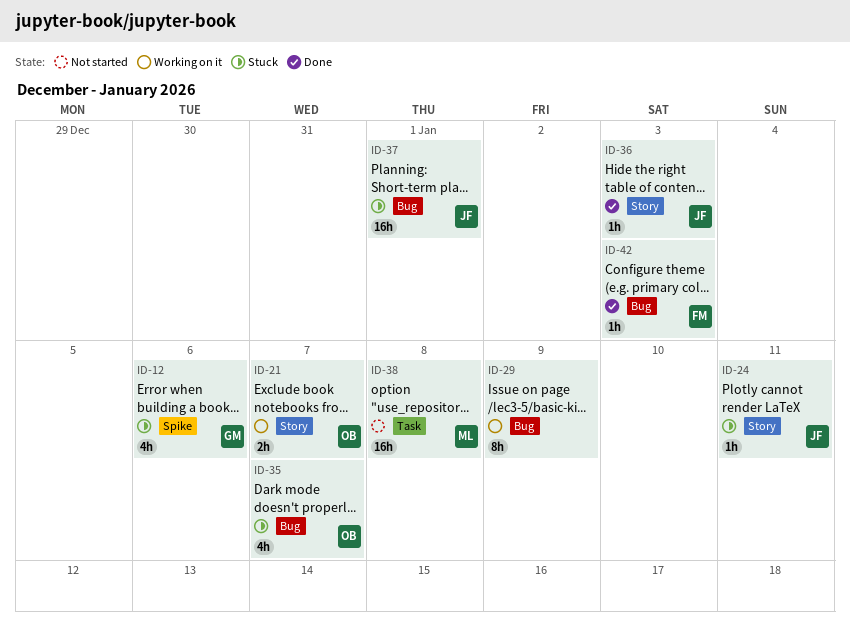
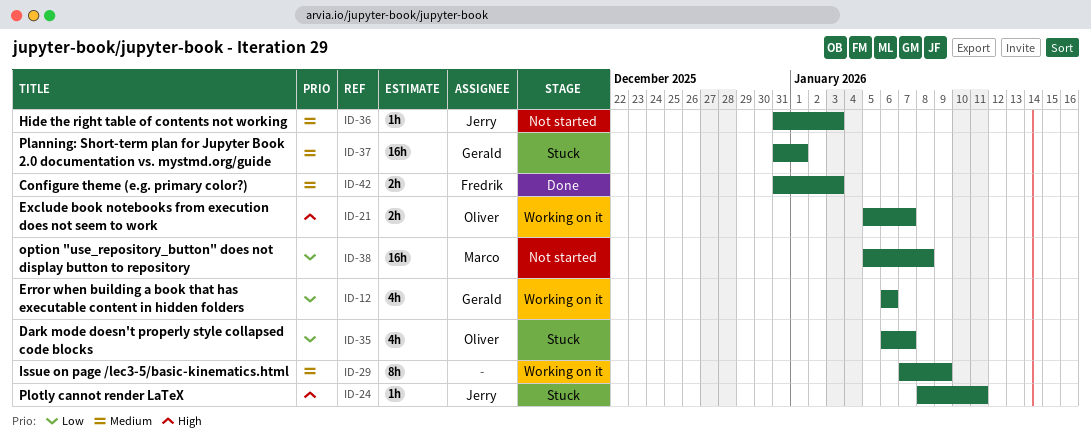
ID-12, status: Stuck -> Working on it
ID-36, status: Done -> Not started
ID-37, owner: Jerry -> Gerald
ID-42, estimate: 1h -> 2h

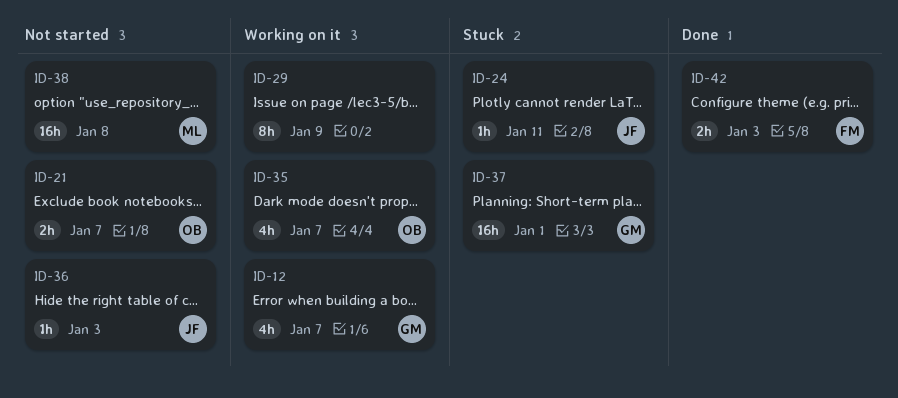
ID-12, due: Jan 6 -> Jan 7
ID-21, status: Working on it -> Not started
ID-35, status: Stuck -> Working on it

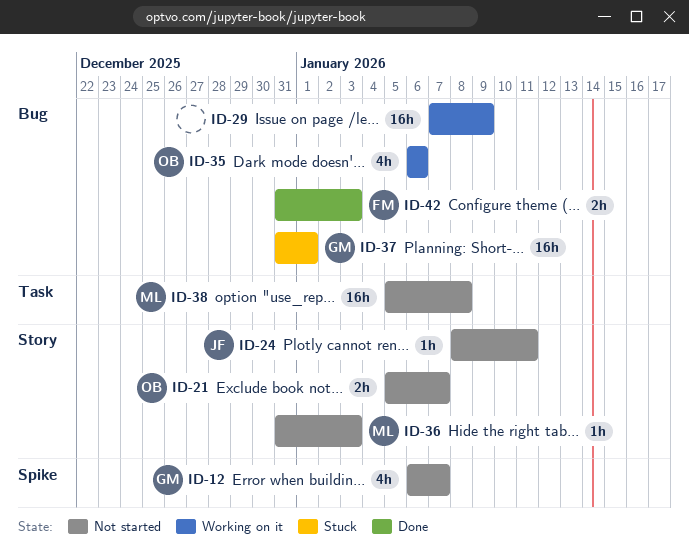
ID-12, status: Working on it -> Not started
ID-24, status: Stuck -> Not started
ID-29, estimate: 8h -> 16h
ID-35, due: Jan 7 -> Jan 6
ID-36, owner: JF -> ML

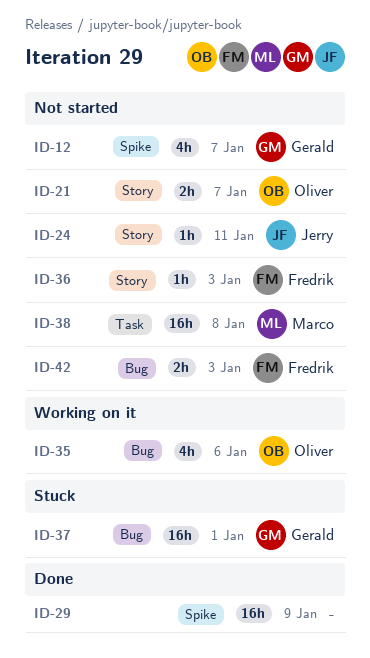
ID-29, status: Working on it -> Done
ID-29, label: Bug -> Spike
ID-36, owner: Marco -> Fredrik
ID-42, status: Done -> Not started

